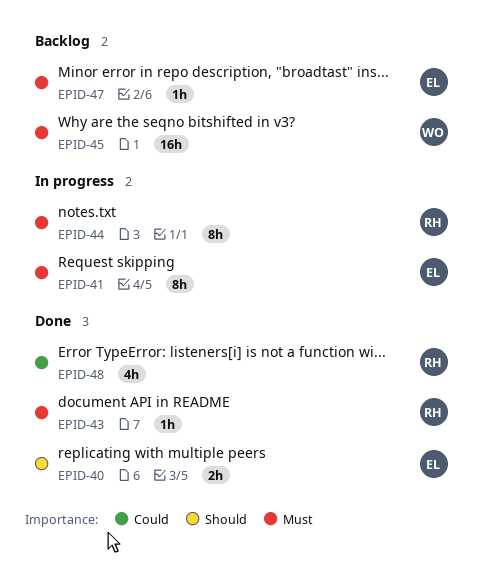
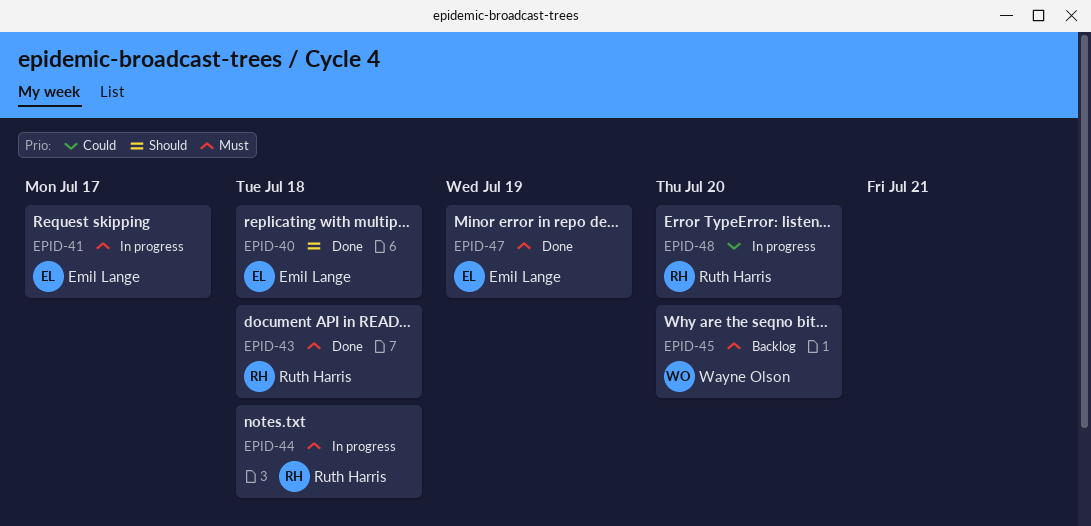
EPID-47, status: Backlog -> Done
EPID-48, status: Done -> In progress

